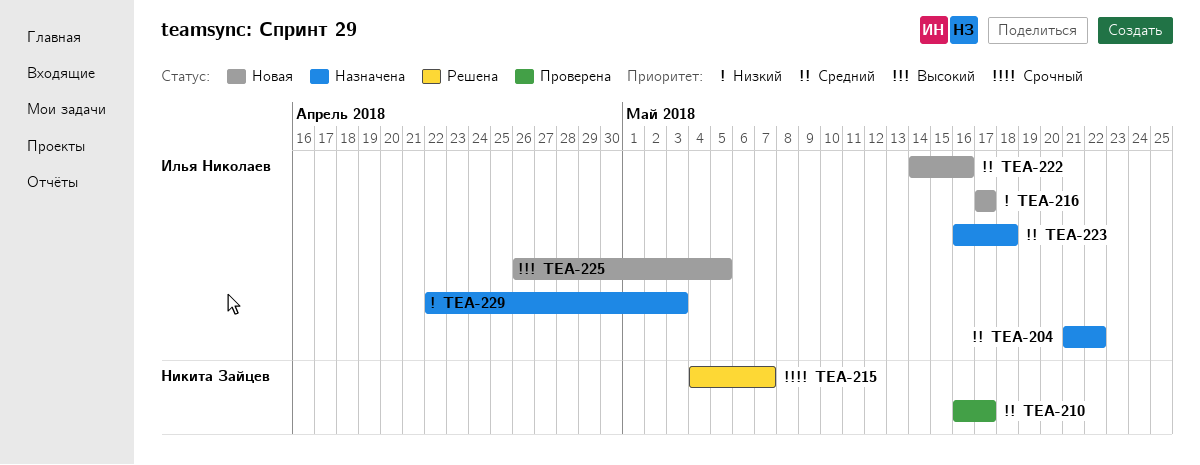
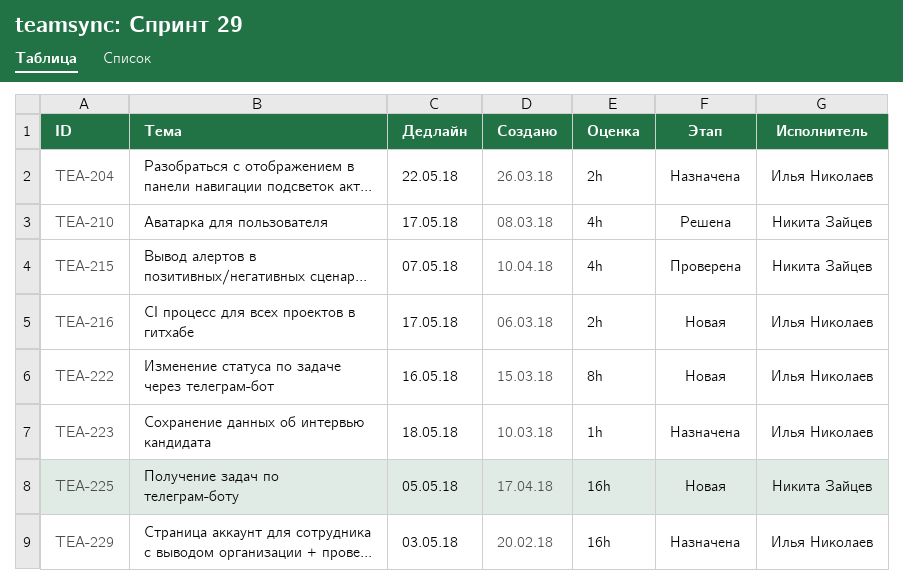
TEA-210, status: Проверена -> Решена
TEA-215, status: Решена -> Проверена
TEA-225, owner: Илья Николаев -> Никита Зайцев

